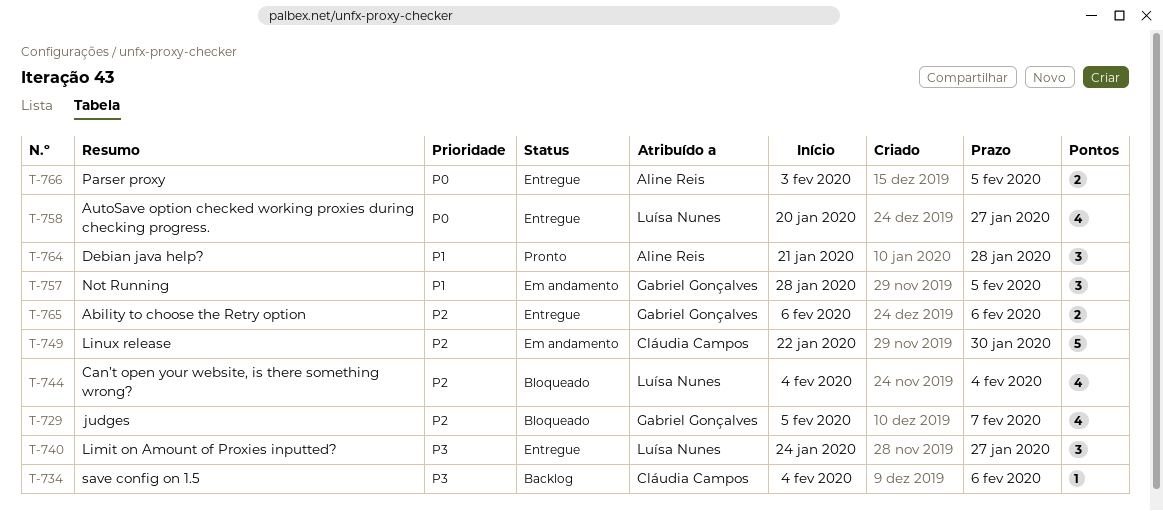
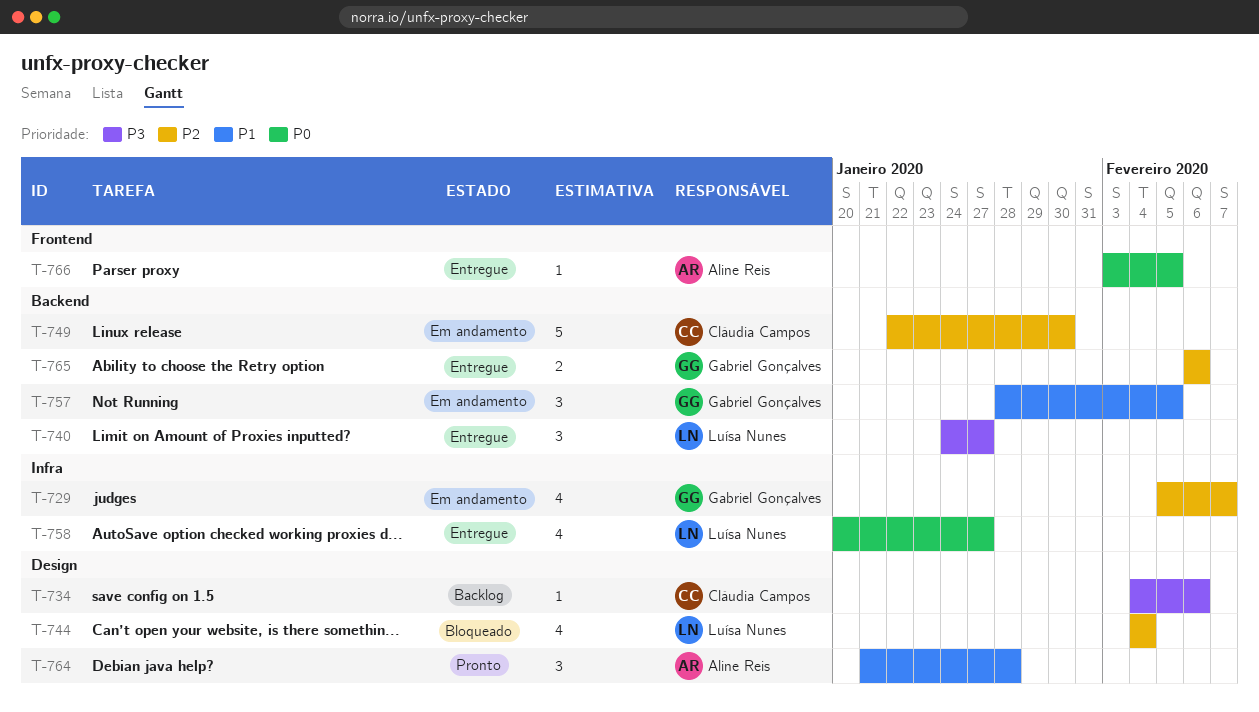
T-729, status: Bloqueado -> Em andamento
T-766, estimate: 2 -> 1

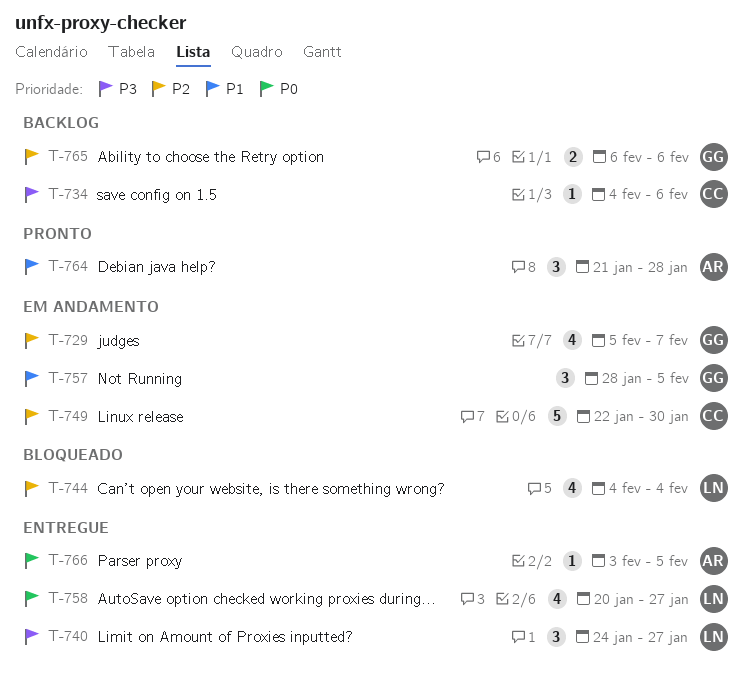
T-765, status: Entregue -> Backlog

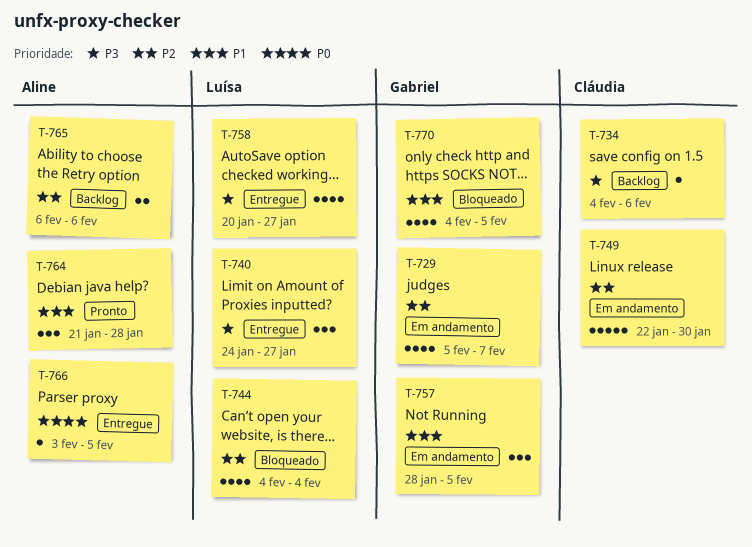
T-758, priority: P0 -> P3
T-765, owner: Gabriel -> Aline
T-770: none -> present

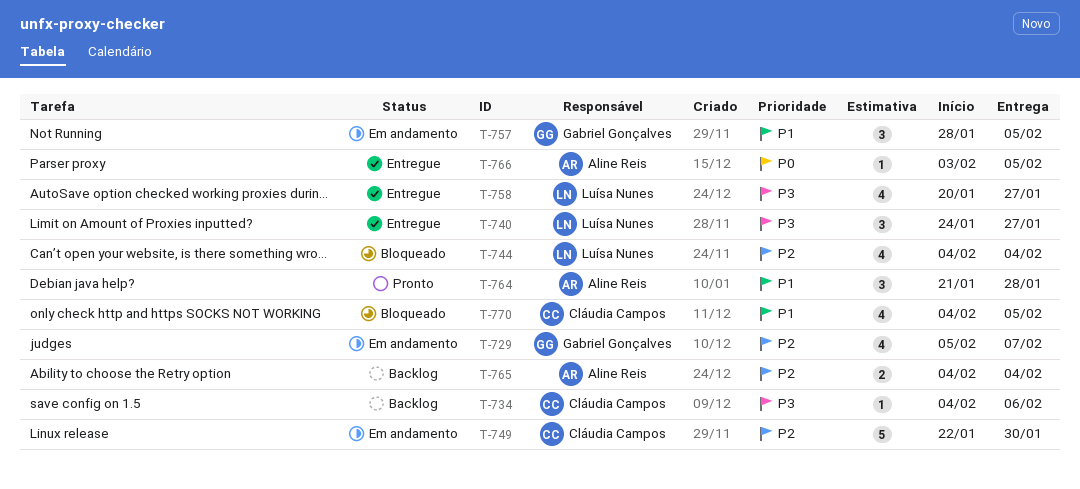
T-765, start: Feb 6 -> Feb 4
T-765, due: Feb 6 -> Feb 4
T-770, owner: Gabriel Gonçalves -> Cláudia Campos

